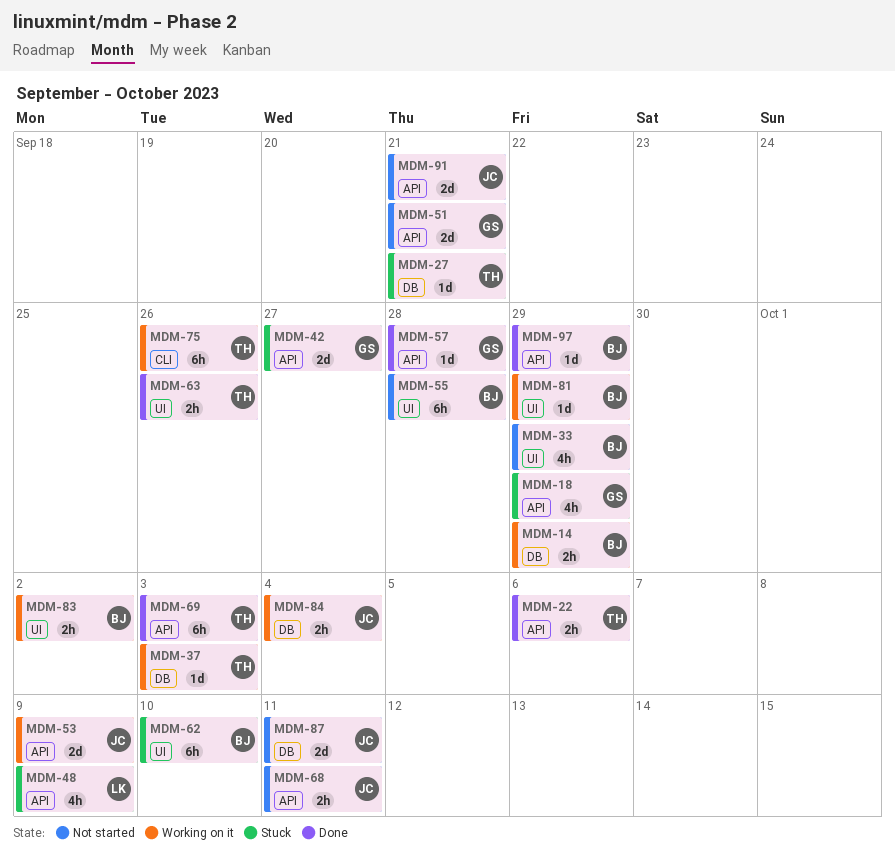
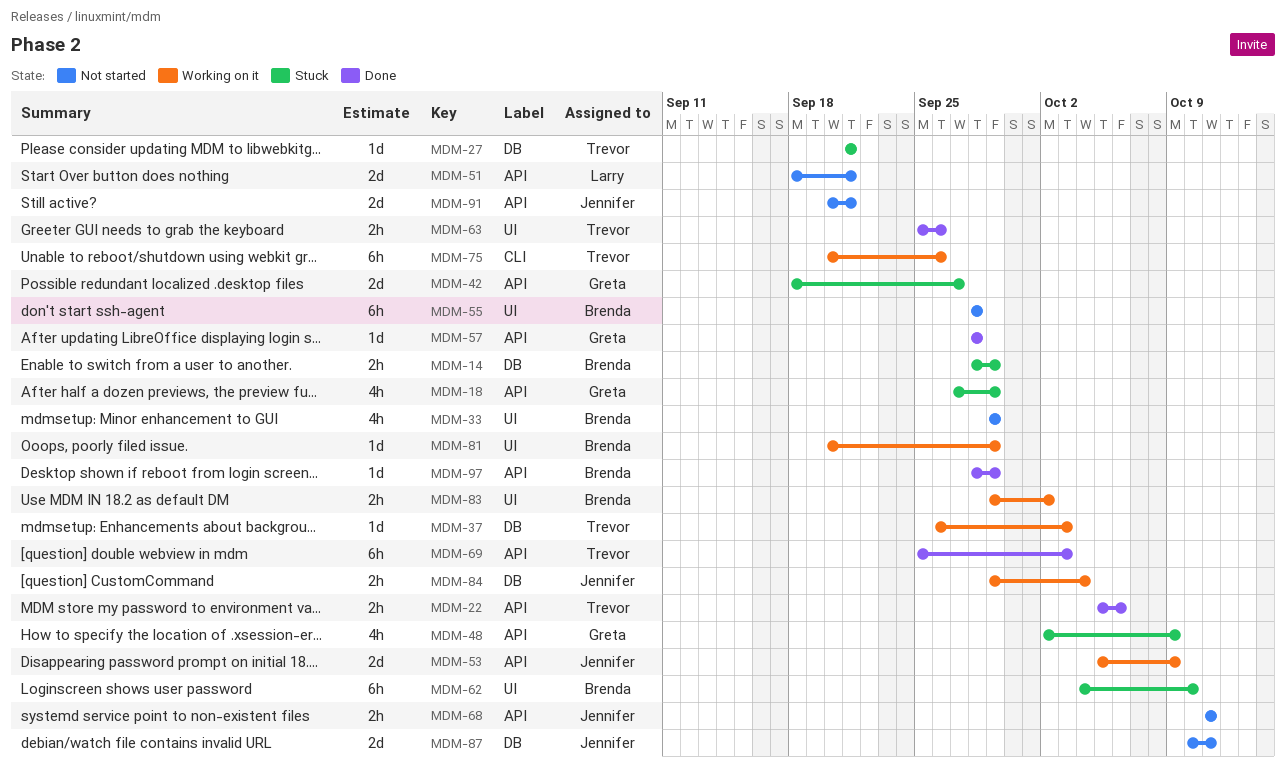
MDM-14, status: Working on it -> Stuck
MDM-48, owner: Larry -> Greta
MDM-51, owner: Greta -> Larry

